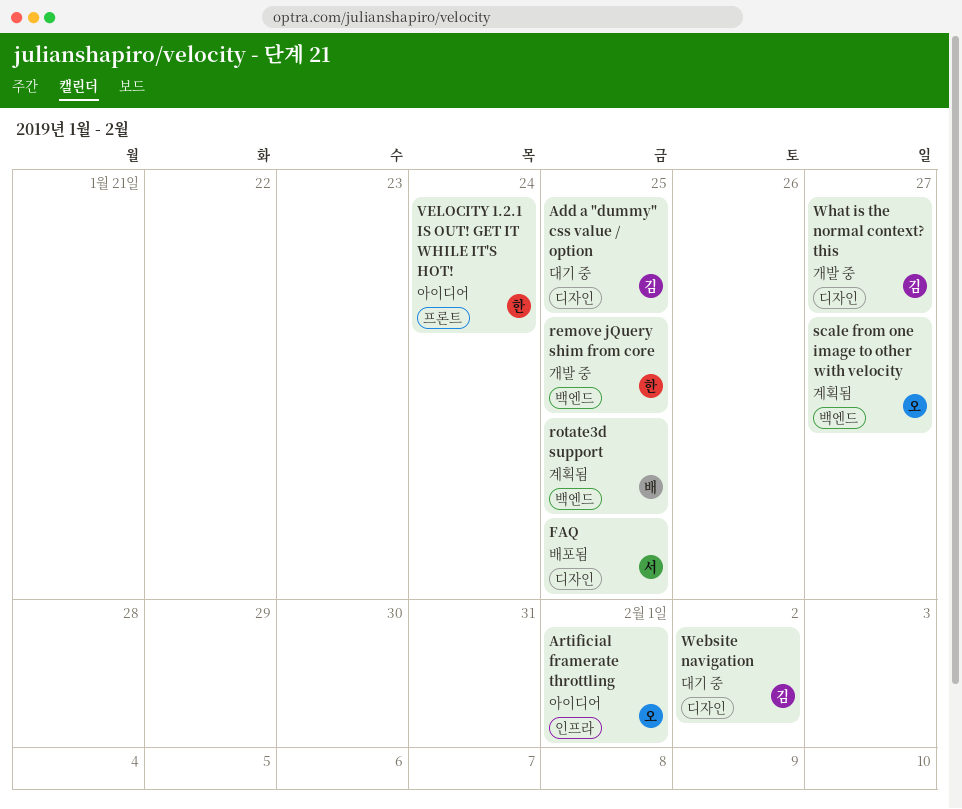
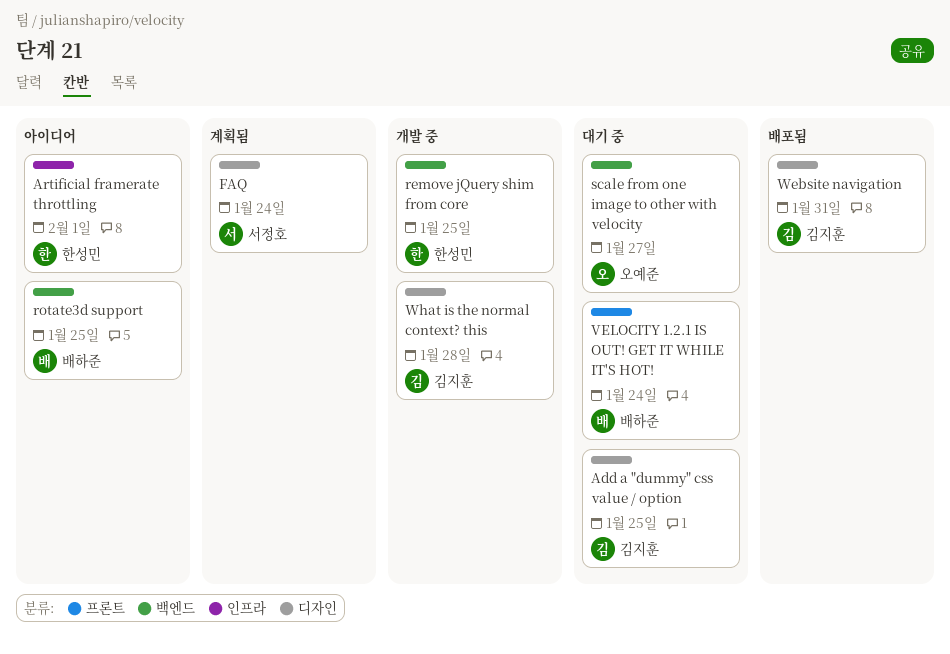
Artificial framerate throttling, owner: 오예준 -> 한성민
FAQ, status: 배포됨 -> 계획됨
FAQ, due: Jan 25 -> Jan 24
rotate3d support, status: 계획됨 -> 아이디어
scale from one image to other with velocity, status: 계획됨 -> 대기 중
VELOCITY 1.2.1 IS OUT! GET IT WHILE IT'S HOT!, status: 아이디어 -> 대기 중
VELOCITY 1.2.1 IS OUT! GET IT WHILE IT'S HOT!, owner: 한성민 -> 배하준
Website navigation, status: 대기 중 -> 배포됨
Website navigation, due: Feb 2 -> Jan 31
What is the normal context? this, due: Jan 27 -> Jan 28

